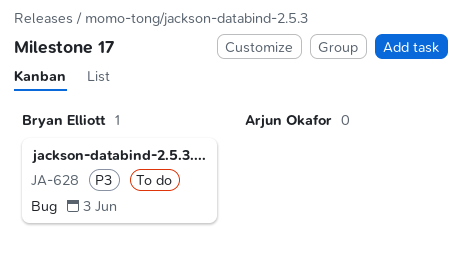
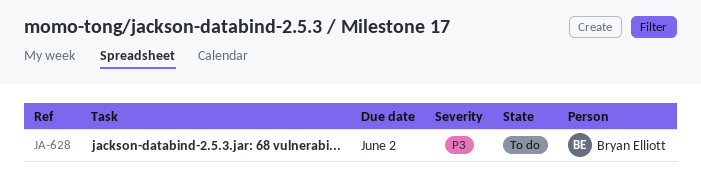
JA-628, due: Jun 3 -> Jun 2

